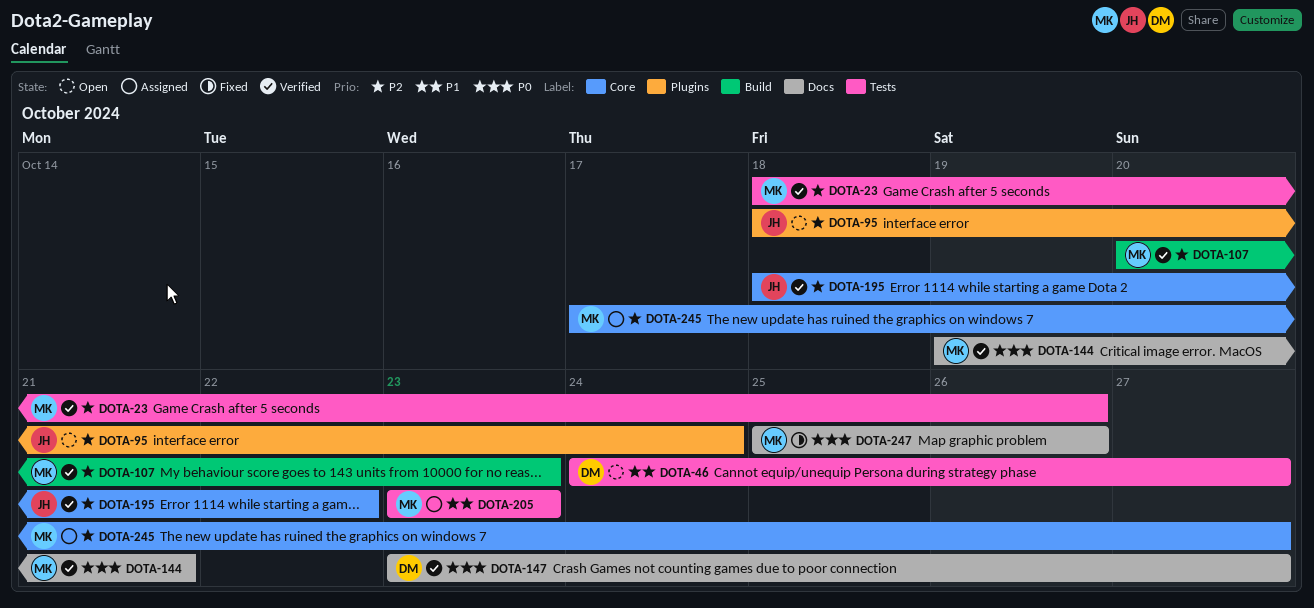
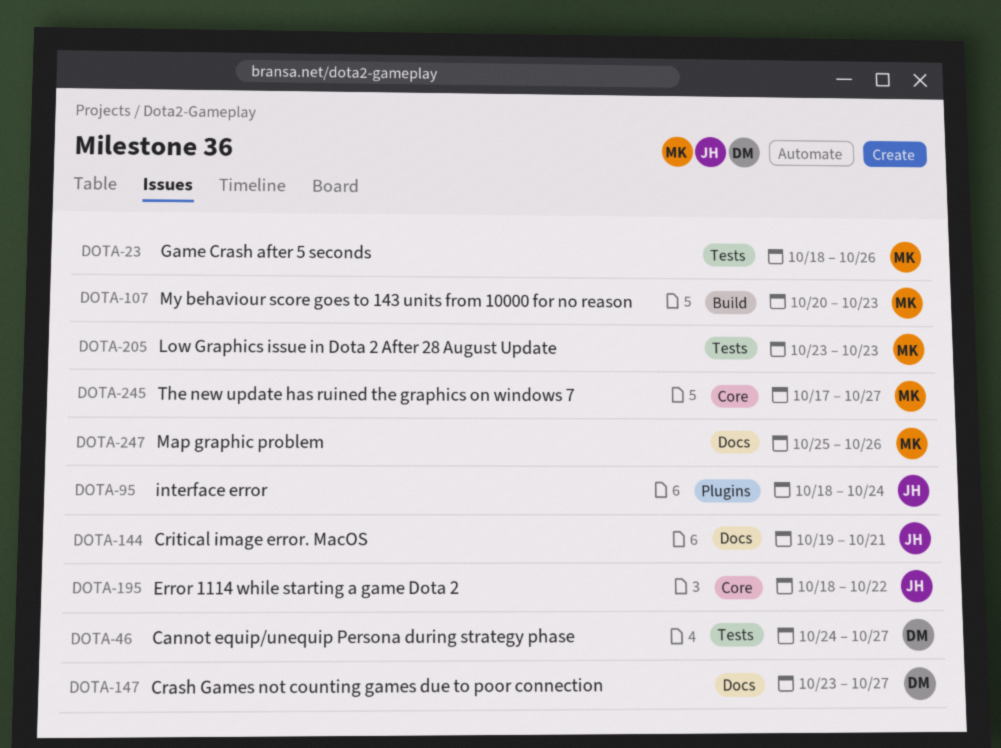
DOTA-144, owner: MK -> JH

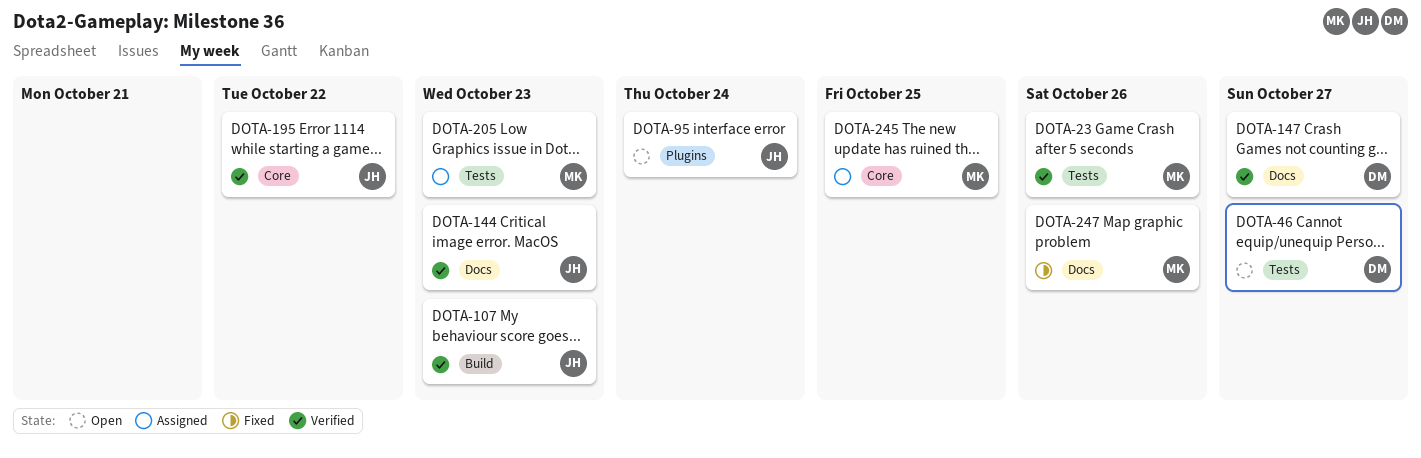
DOTA-107, owner: MK -> JH
DOTA-144, due: Oct 21 -> Oct 23
DOTA-245, due: Oct 27 -> Oct 25

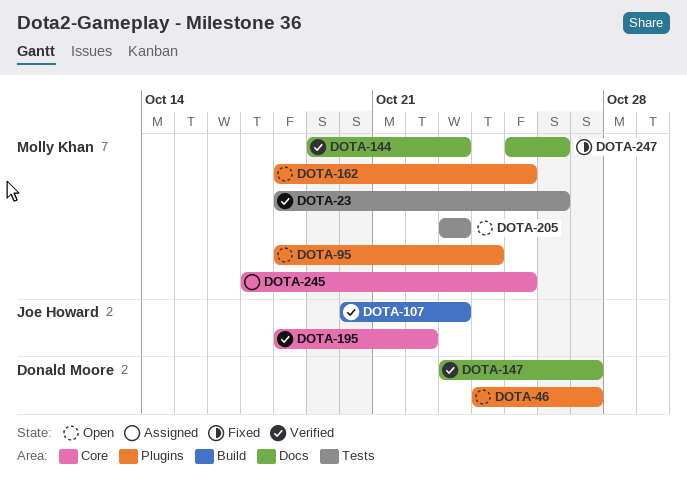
DOTA-46, label: Tests -> Plugins
DOTA-95, owner: Joe Howard -> Molly Khan
DOTA-144, owner: Joe Howard -> Molly Khan
DOTA-162: none -> present
DOTA-205, status: Assigned -> Open

